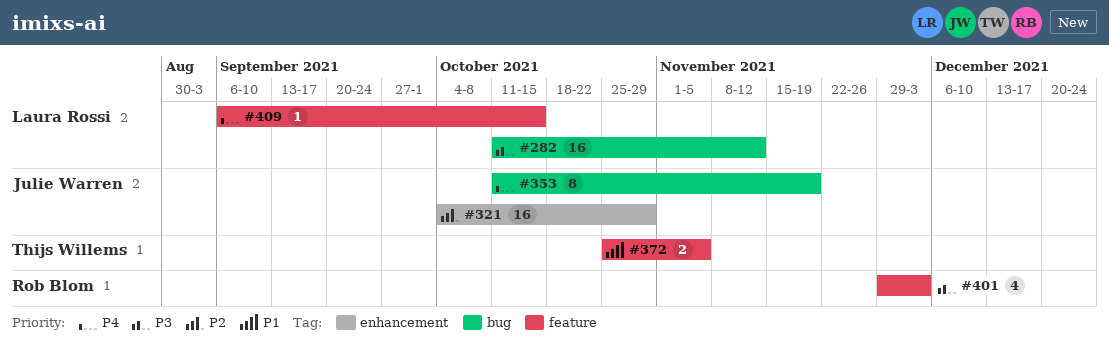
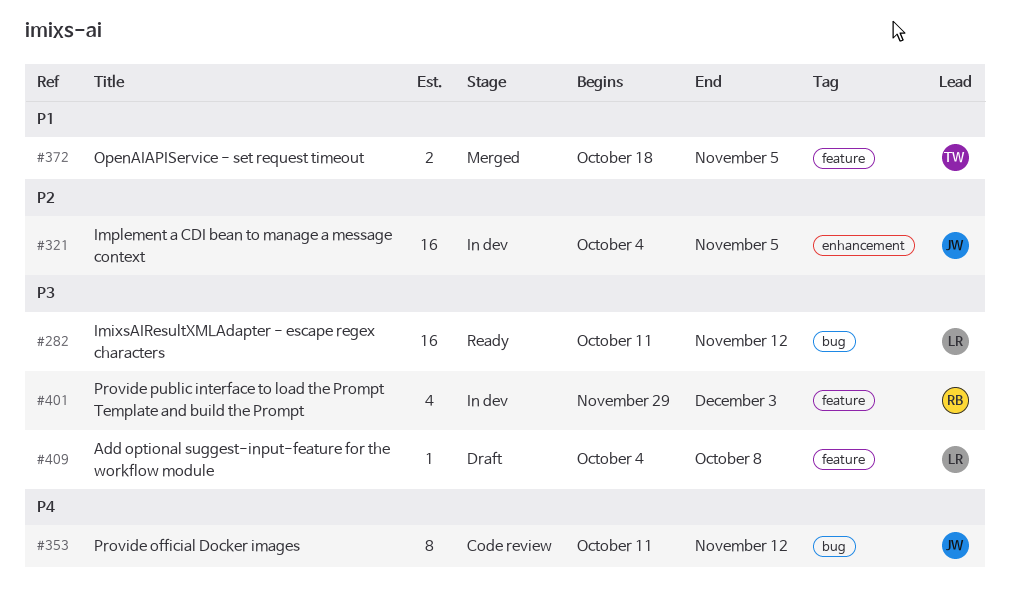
#321, due: Oct 29 -> Nov 5
#353, due: Nov 19 -> Nov 12
#372, start: Oct 25 -> Oct 18
#409, priority: P4 -> P3
#409, start: Sep 6 -> Oct 4
#409, due: Oct 15 -> Oct 8

